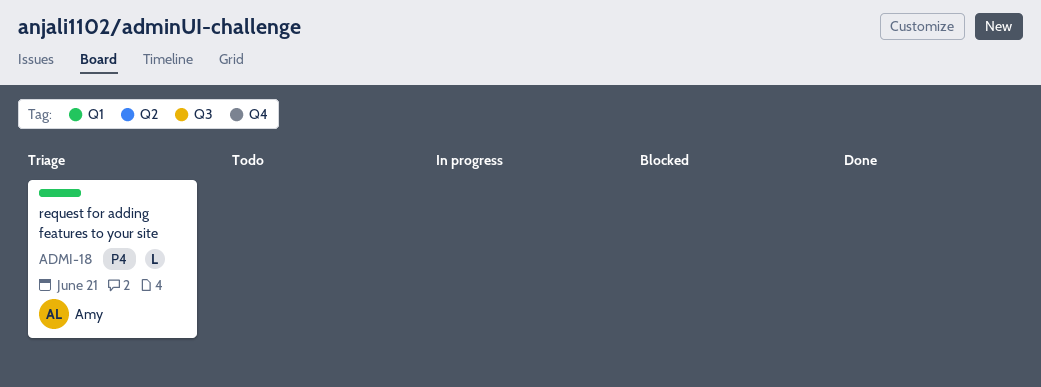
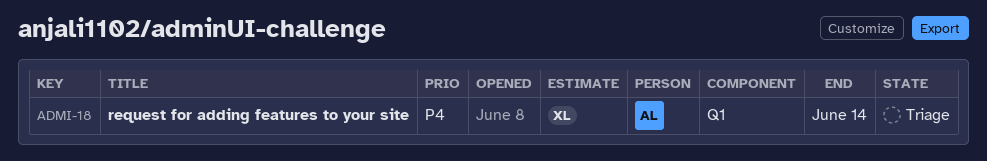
ADMI-18, estimate: L -> XL
ADMI-18, due: Jun 21 -> Jun 14

